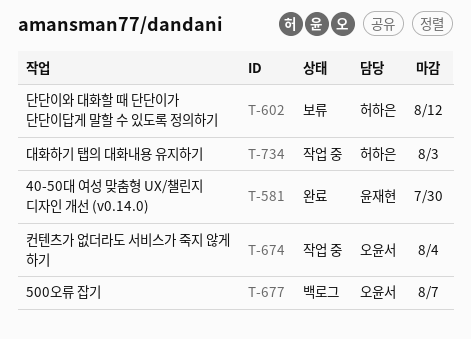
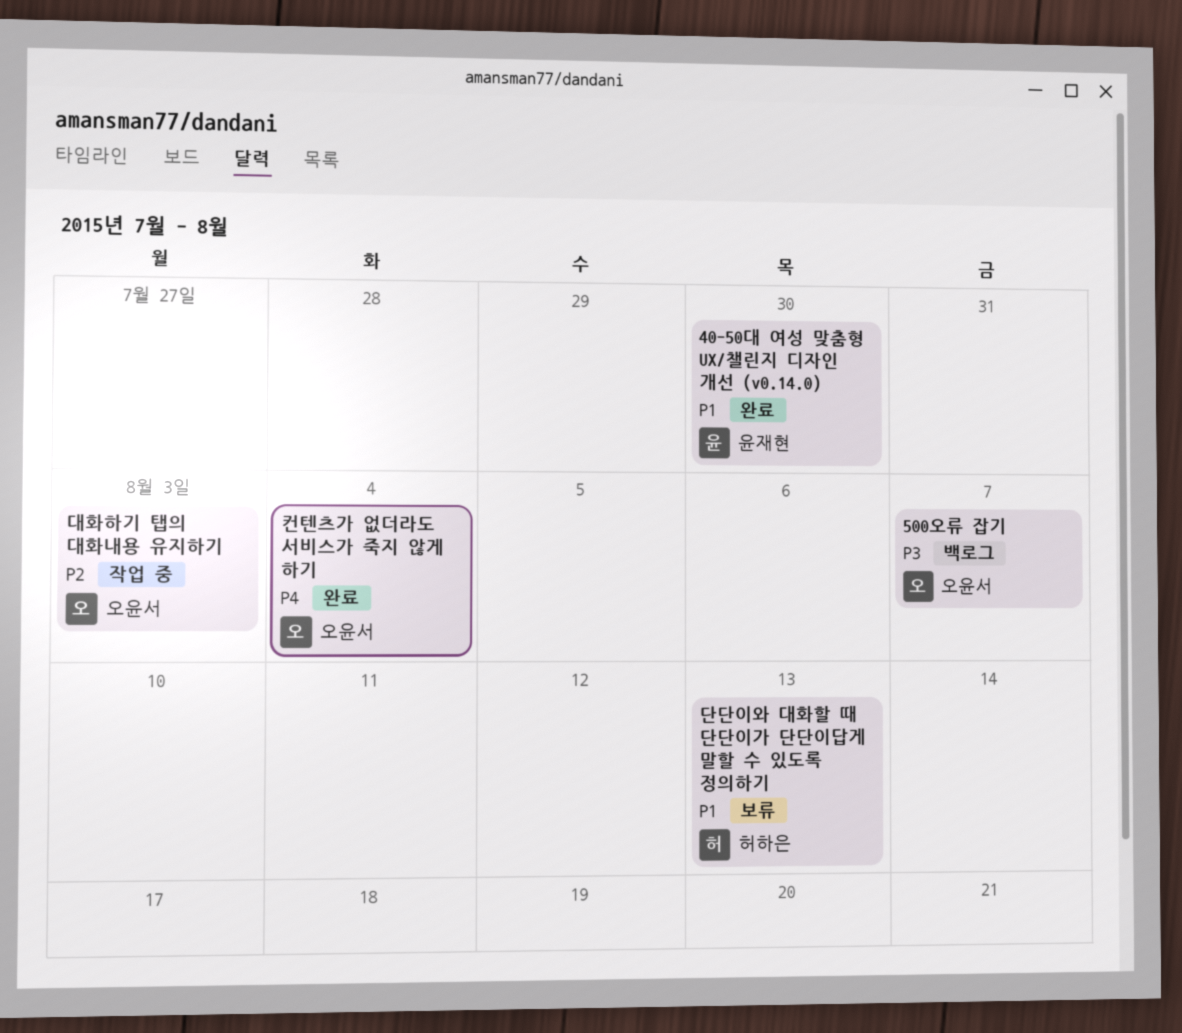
단단이와 대화할 때 단단이가 단단이답게 말할 수 있도록 정의하기, due: Aug 12 -> Aug 13
대화하기 탭의 대화내용 유지하기, owner: 허하은 -> 오윤서
컨텐츠가 없더라도 서비스가 죽지 않게 하기, status: 작업 중 -> 완료

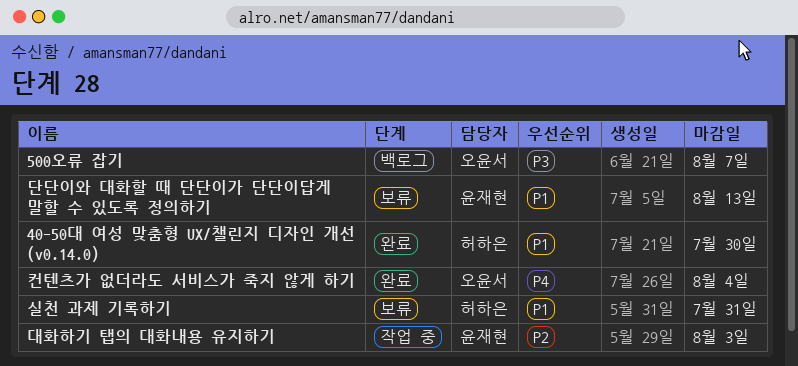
40-50대 여성 맞춤형 UX/챌린지 디자인 개선 (v0.14.0), owner: 윤재현 -> 허하은
단단이와 대화할 때 단단이가 단단이답게 말할 수 있도록 정의하기, owner: 허하은 -> 윤재현
대화하기 탭의 대화내용 유지하기, owner: 오윤서 -> 윤재현
실천 과제 기록하기: none -> present

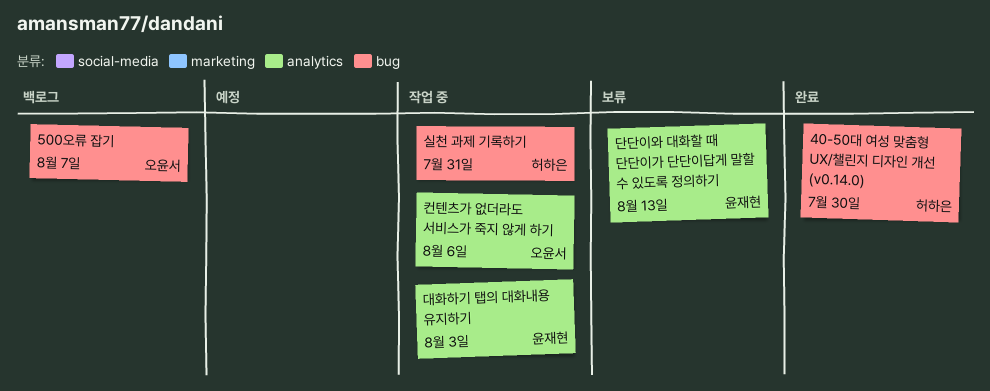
실천 과제 기록하기, status: 보류 -> 작업 중
컨텐츠가 없더라도 서비스가 죽지 않게 하기, status: 완료 -> 작업 중
컨텐츠가 없더라도 서비스가 죽지 않게 하기, due: Aug 4 -> Aug 6

